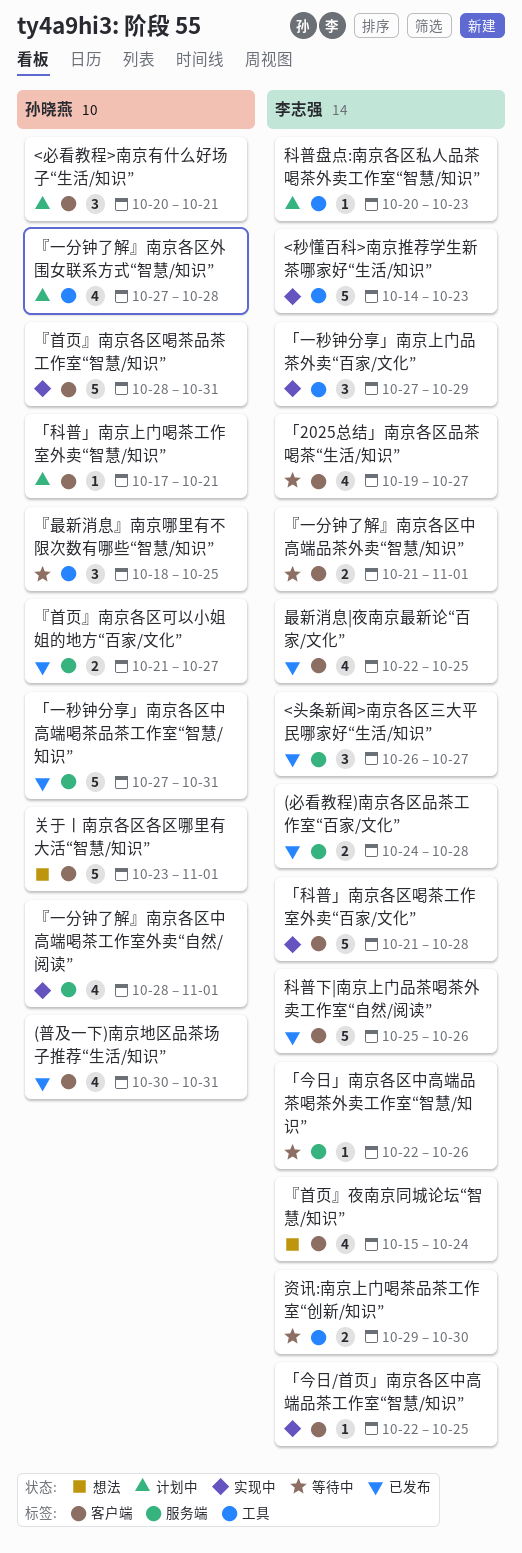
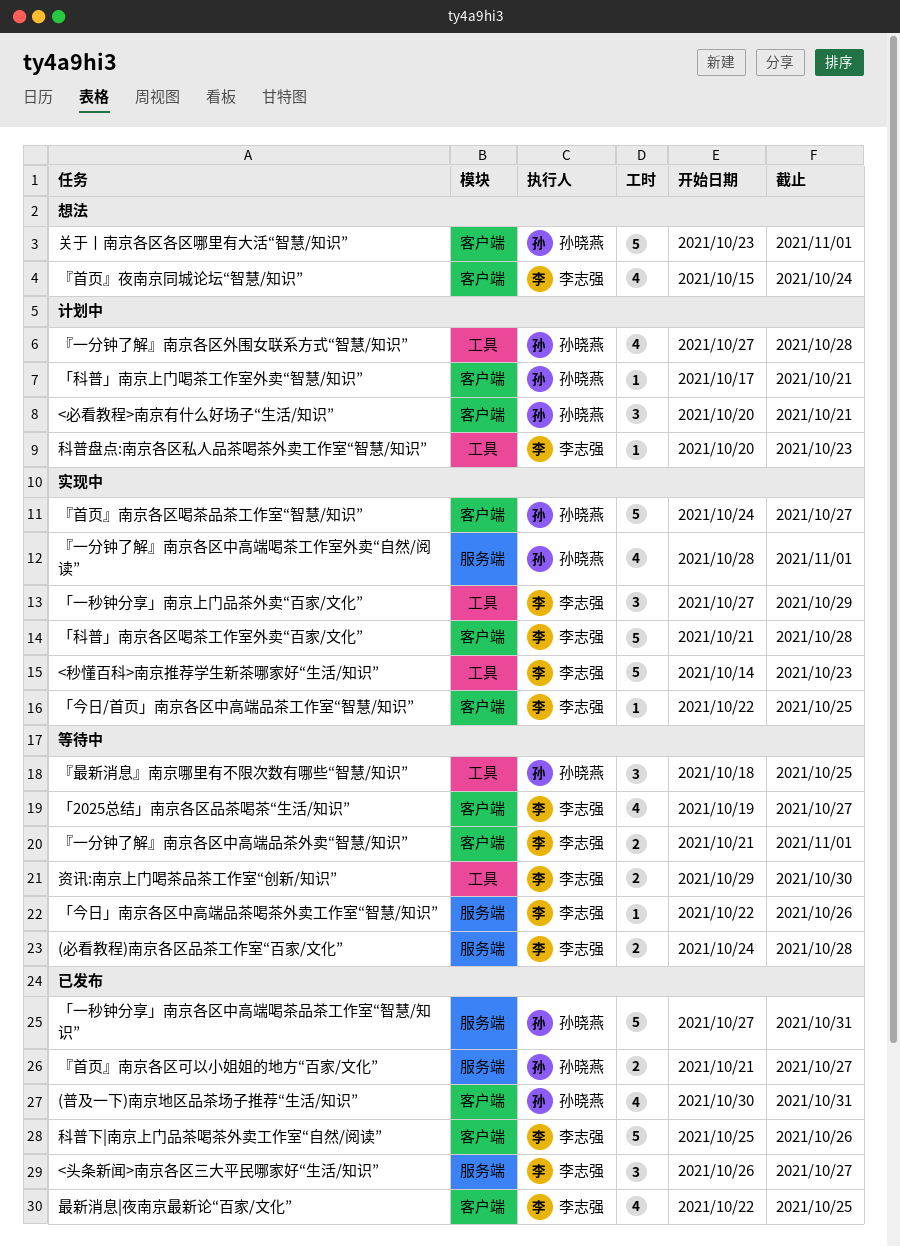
(必看教程)南京各区品茶工作室“百家/文化”, status: 已发布 -> 等待中
『首页』南京各区喝茶品茶工作室“智慧/知识”, start: Oct 28 -> Oct 24
『首页』南京各区喝茶品茶工作室“智慧/知识”, due: Oct 31 -> Oct 27

